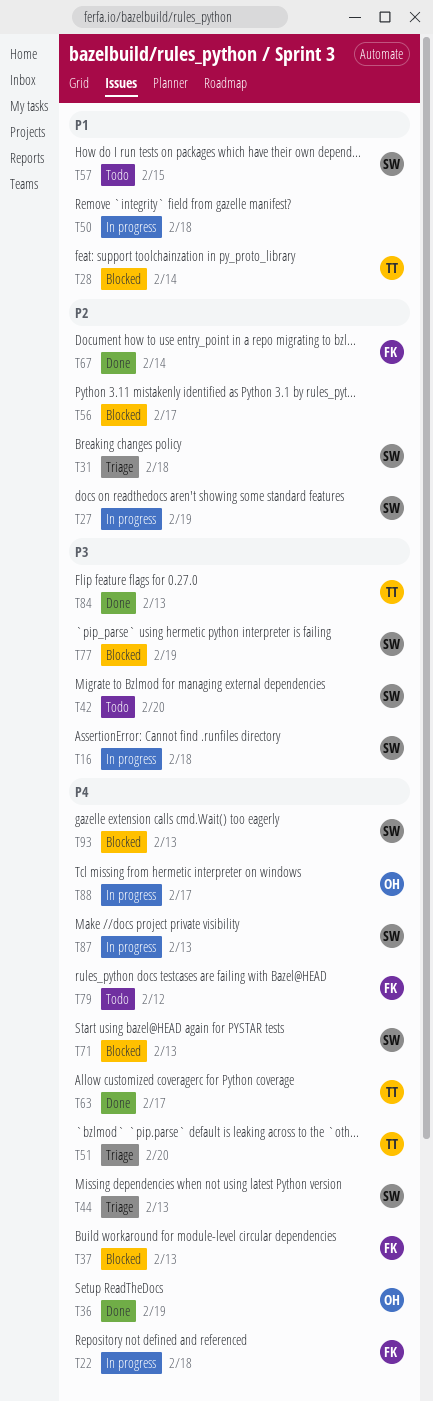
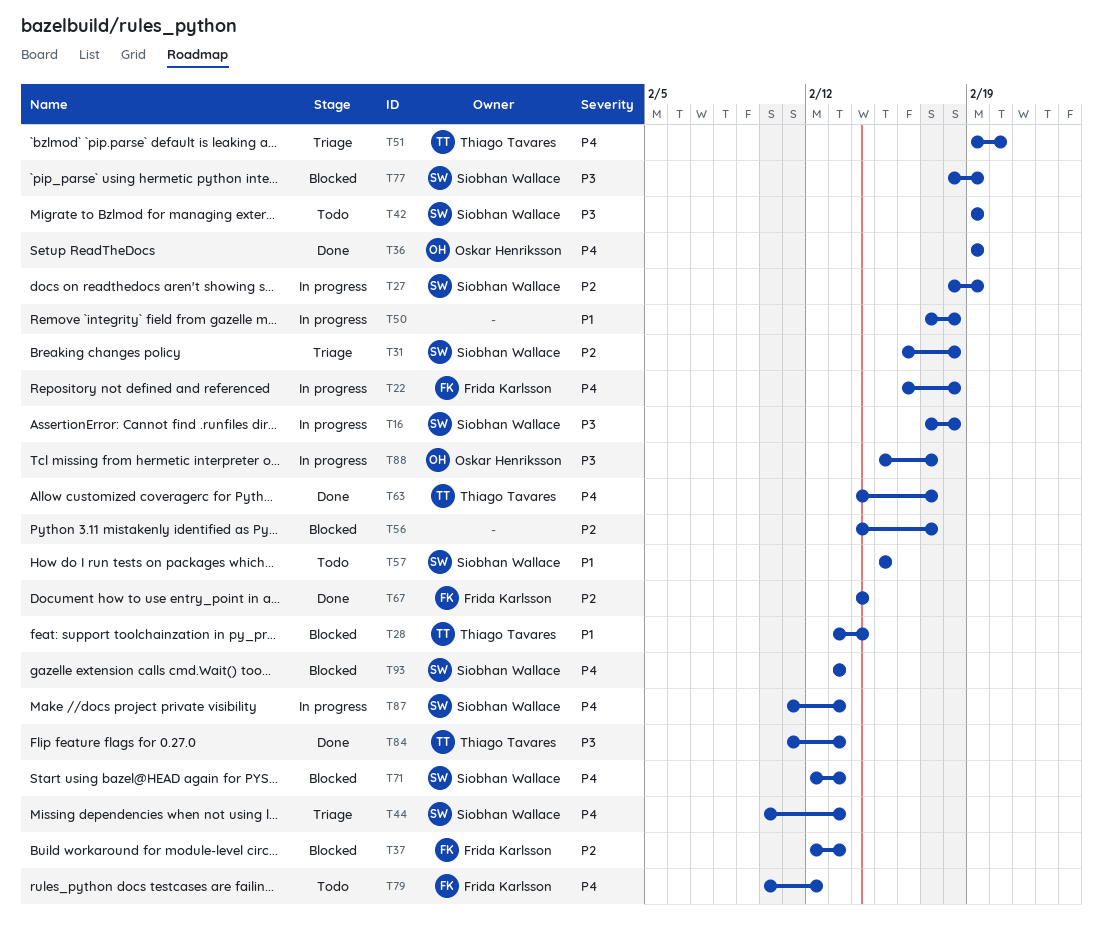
T37, priority: P4 -> P2
T42, due: Feb 20 -> Feb 19
T88, priority: P4 -> P3

